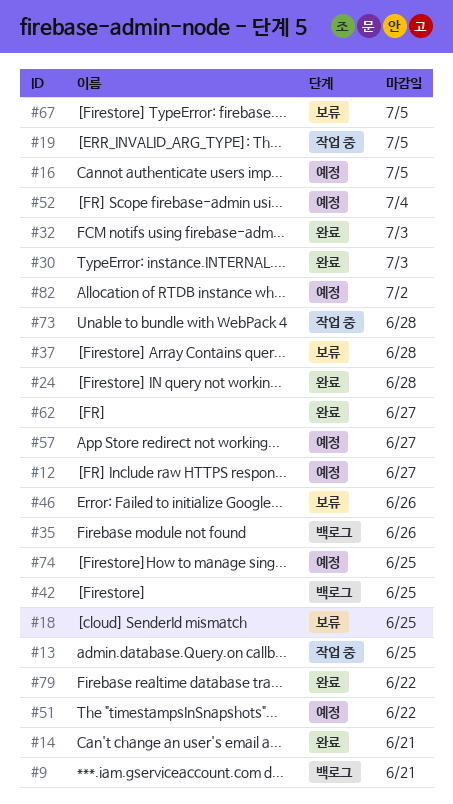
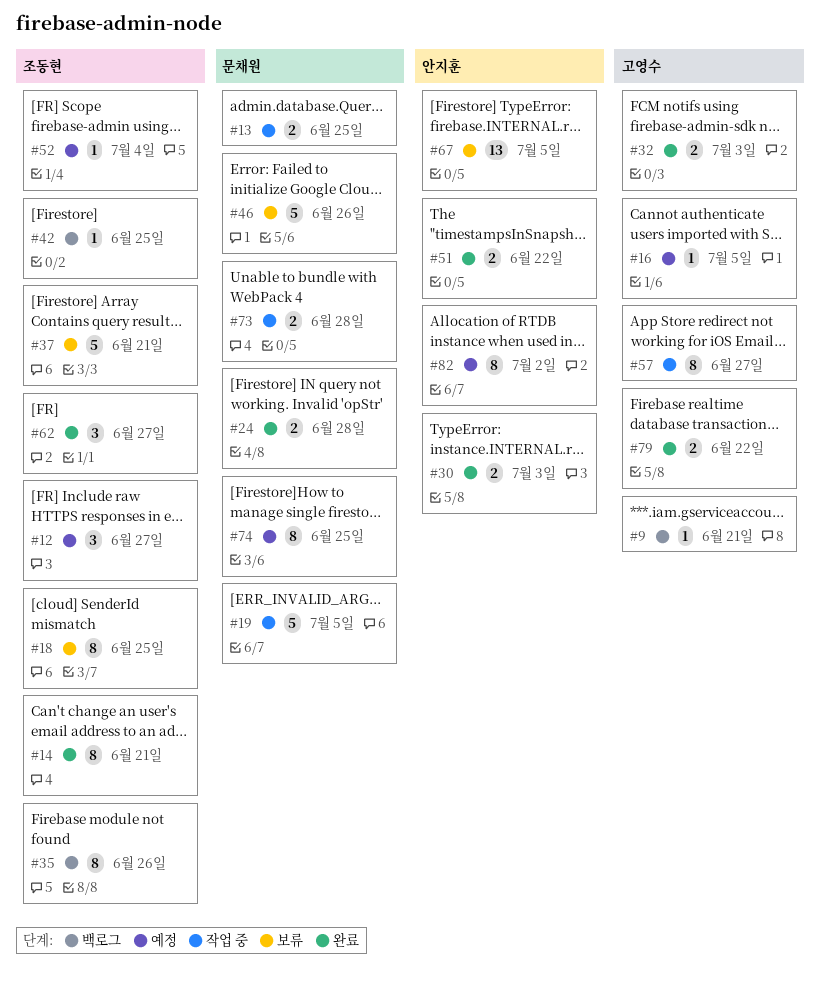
#37, due: Jun 28 -> Jun 21
#51, status: 예정 -> 완료
#57, status: 예정 -> 작업 중

